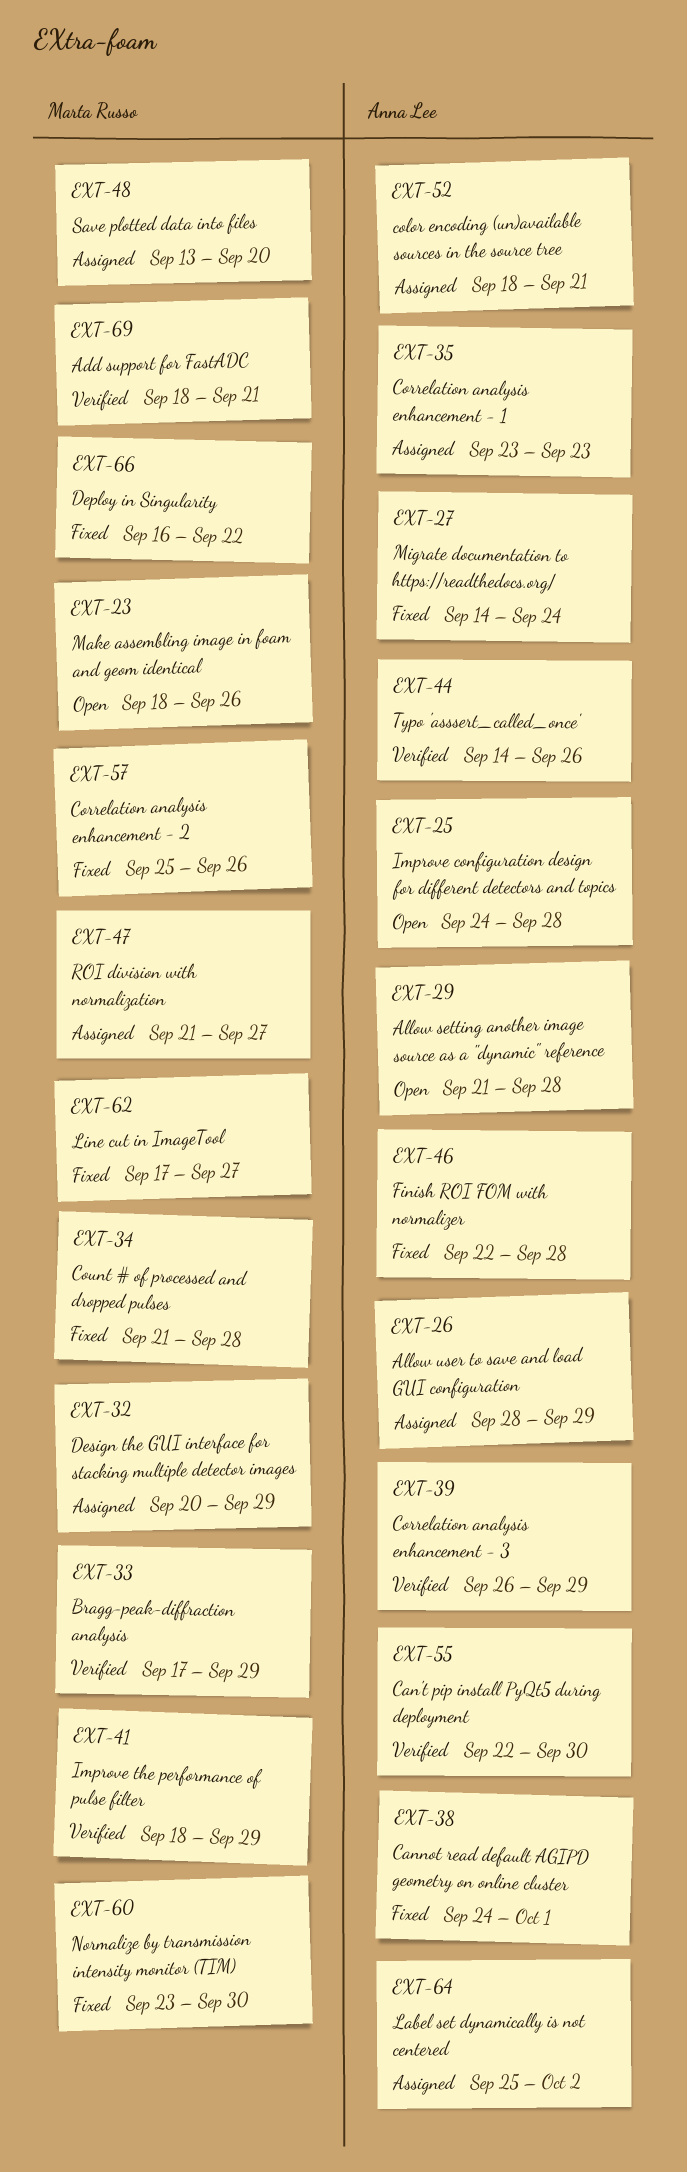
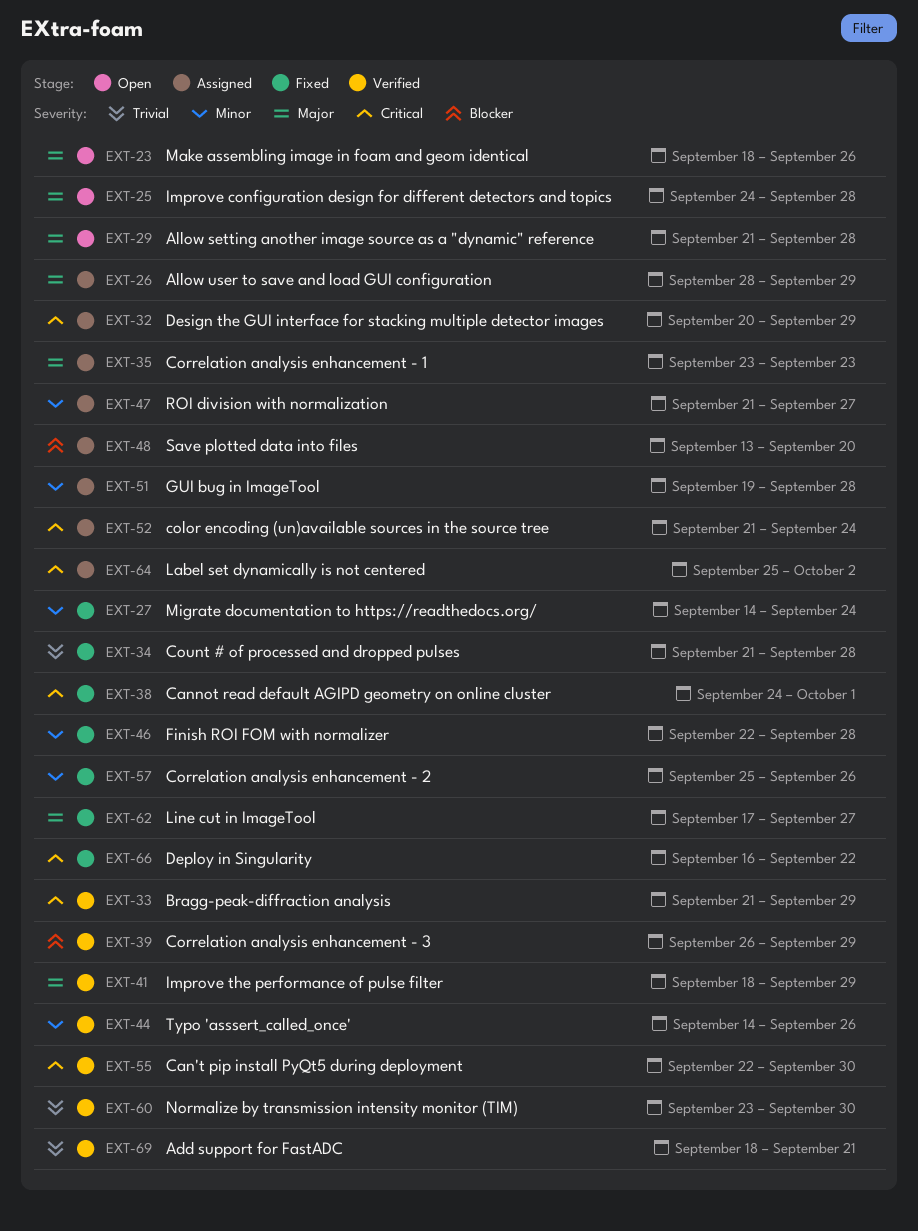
EXT-33, start: Sep 17 -> Sep 21
EXT-51: none -> present
EXT-52, start: Sep 18 -> Sep 21
EXT-52, due: Sep 21 -> Sep 24
EXT-60, status: Fixed -> Verified

